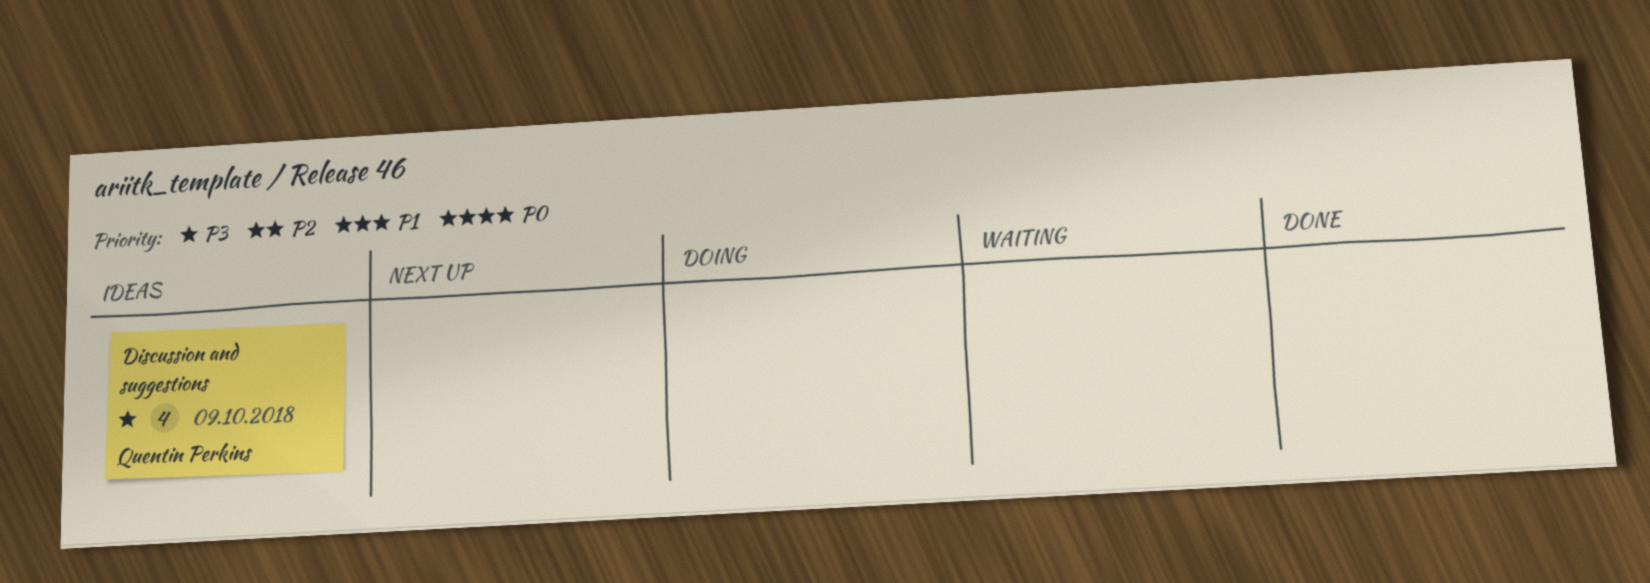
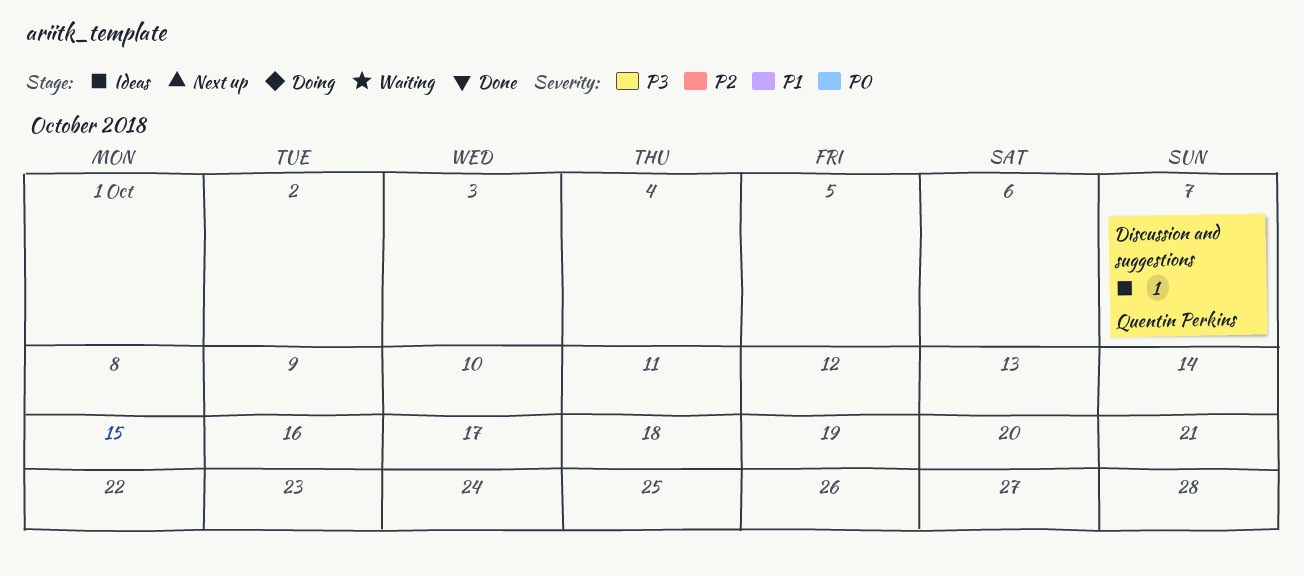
Discussion and suggestions, estimate: 4 -> 1
Discussion and suggestions, due: Oct 9 -> Oct 7

